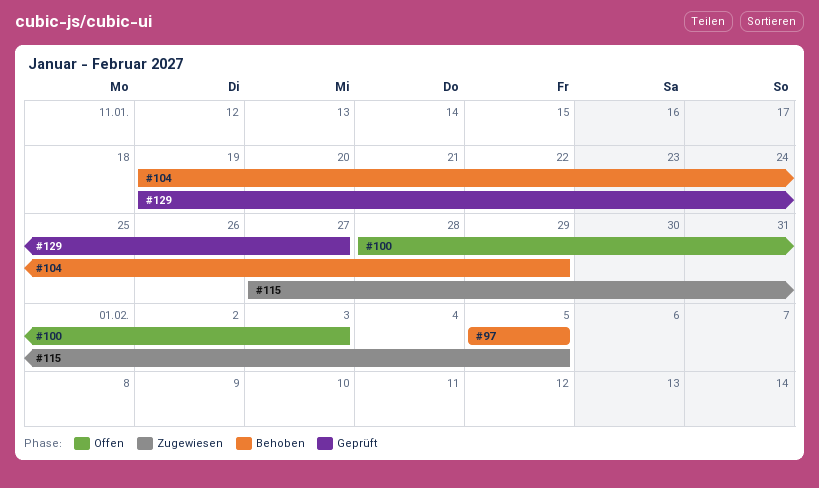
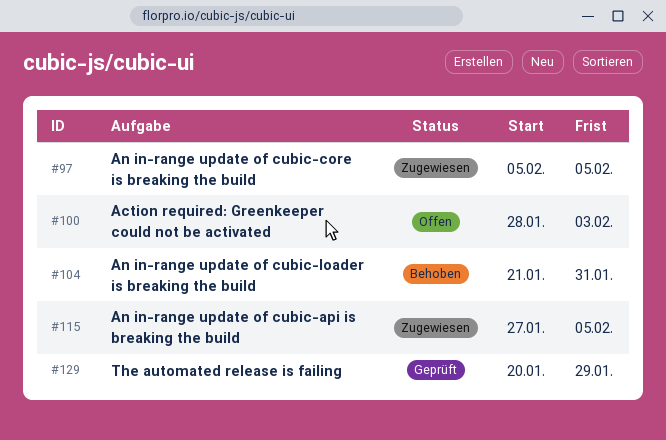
#97, status: Behoben -> Zugewiesen
#104, start: Jan 19 -> Jan 21
#104, due: Jan 29 -> Jan 31
#129, start: Jan 19 -> Jan 20
#129, due: Jan 27 -> Jan 29

